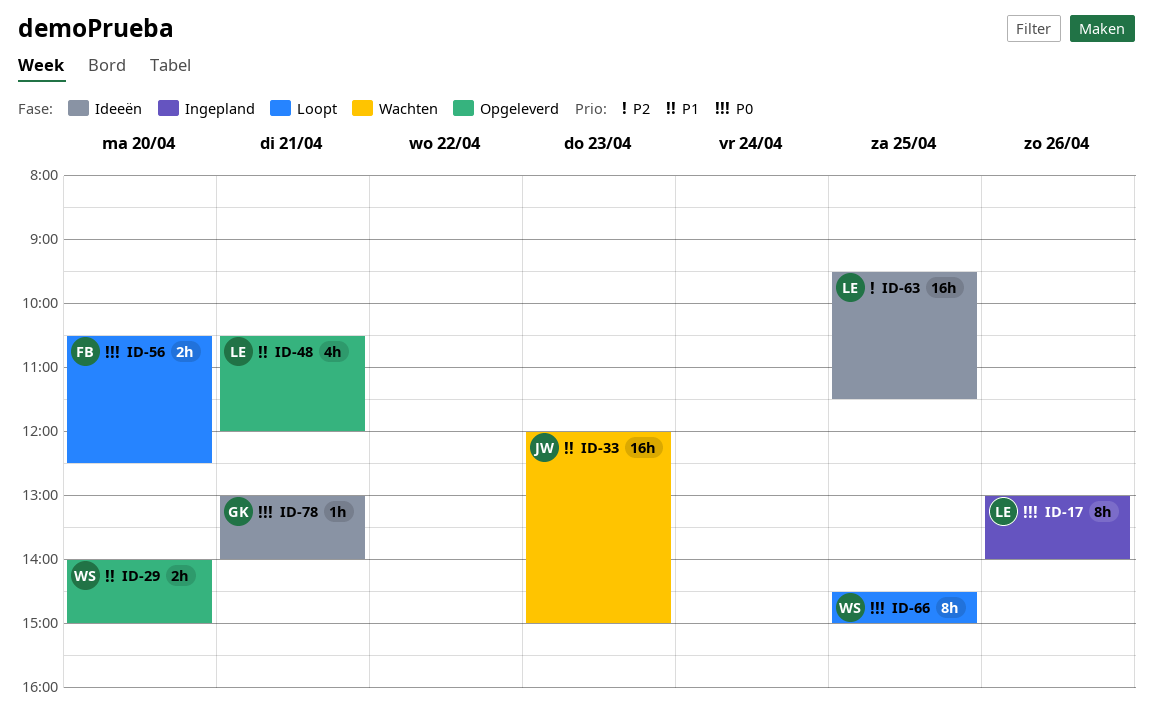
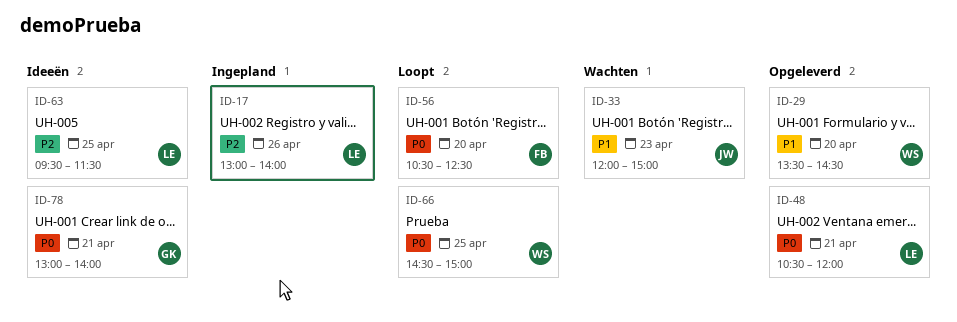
ID-17, priority: P0 -> P2
ID-29, begins: 14:00 -> 13:30
ID-29, ends: 15:00 -> 14:30
ID-48, priority: P1 -> P0

